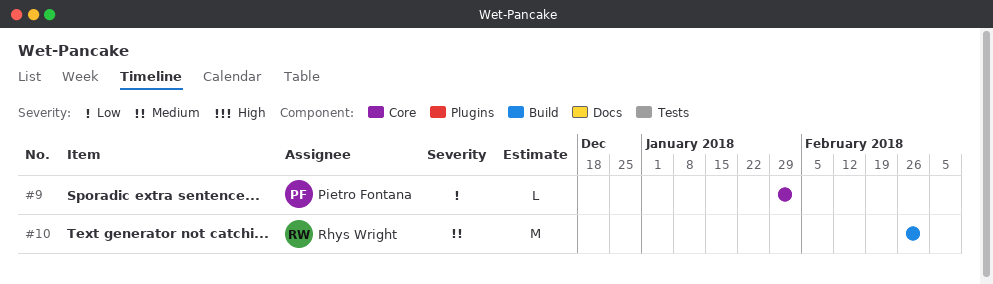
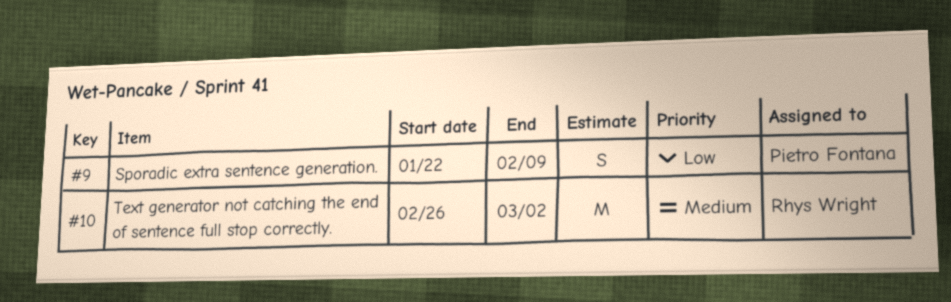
#9, estimate: L -> S
#9, start: Jan 29 -> Jan 22
#9, due: Feb 2 -> Feb 9

